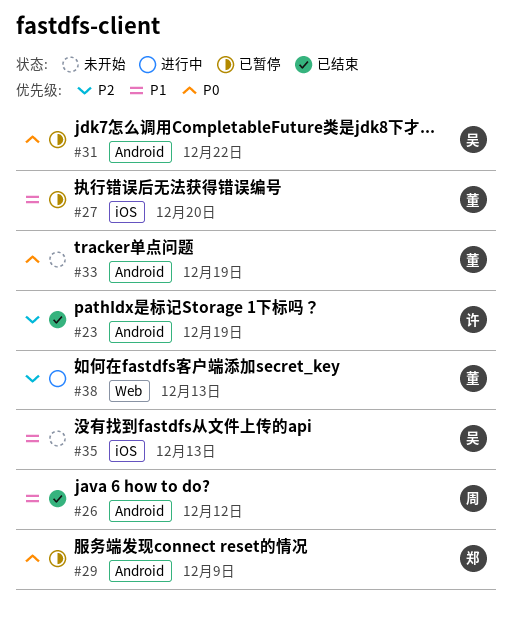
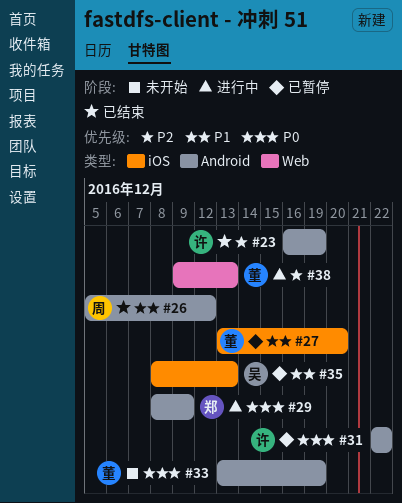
#29, status: 已暂停 -> 进行中
#31, owner: 吴 -> 许
#35, status: 未开始 -> 已暂停

